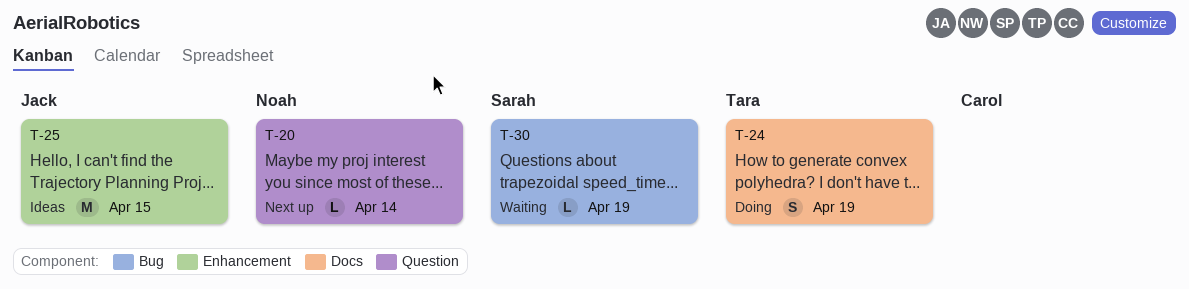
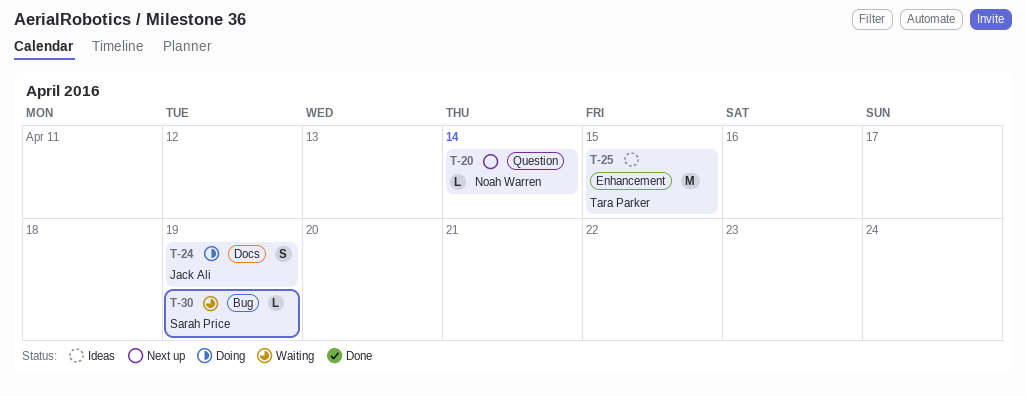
T-24, owner: Tara Parker -> Jack Ali
T-25, owner: Jack Ali -> Tara Parker

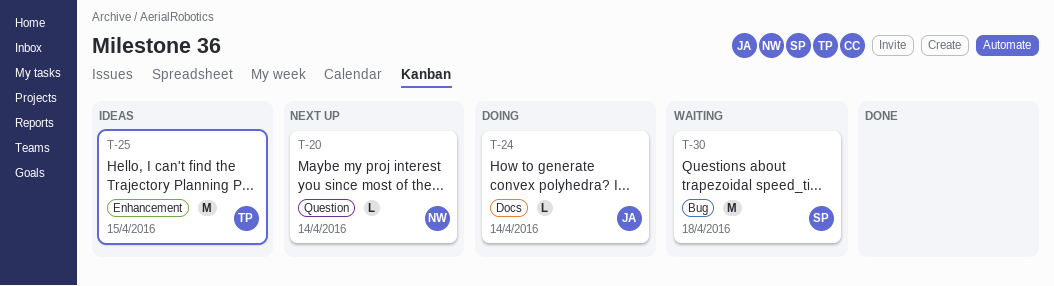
T-24, estimate: S -> L
T-24, due: Apr 19 -> Apr 14
T-30, estimate: L -> M
T-30, due: Apr 19 -> Apr 18

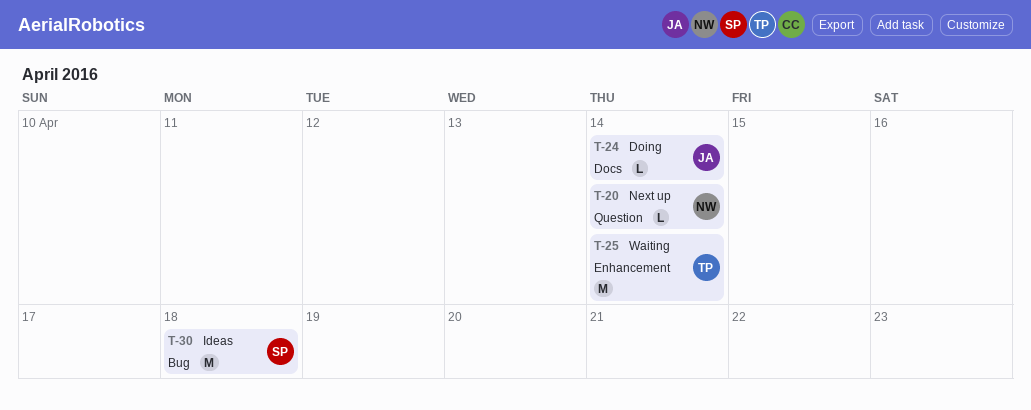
T-25, status: Ideas -> Waiting
T-25, due: Apr 15 -> Apr 14
T-30, status: Waiting -> Ideas

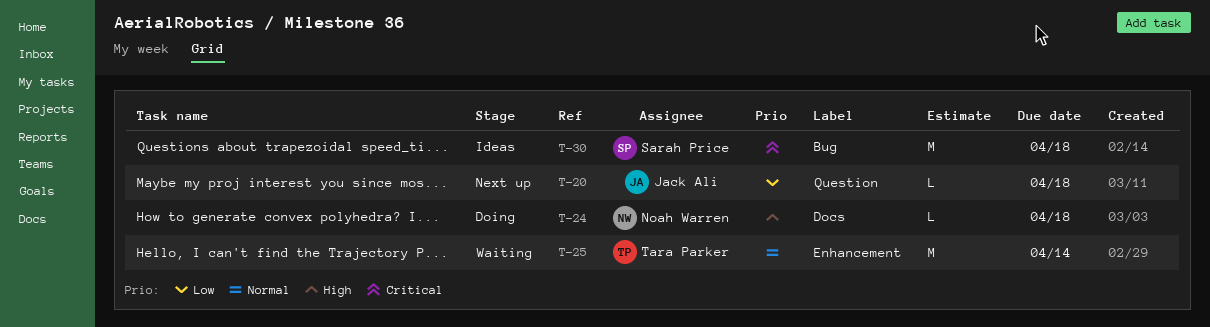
T-20, owner: Noah Warren -> Jack Ali
T-20, due: Apr 14 -> Apr 18
T-24, owner: Jack Ali -> Noah Warren
T-24, due: Apr 14 -> Apr 18

